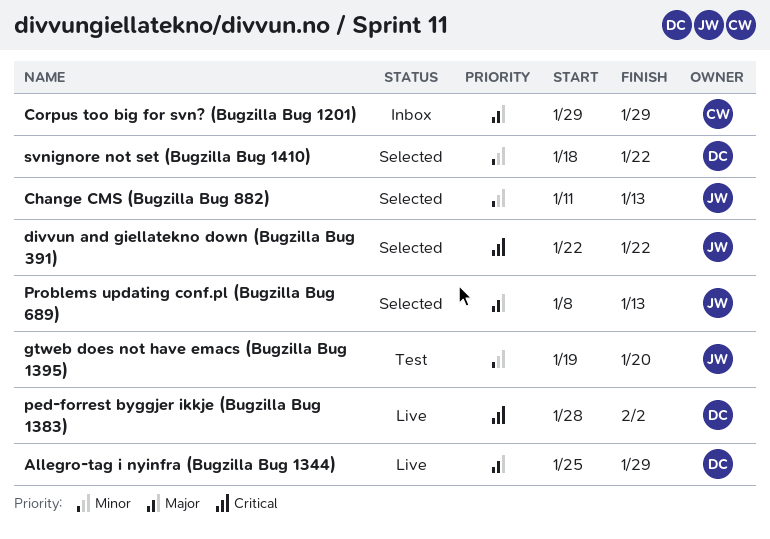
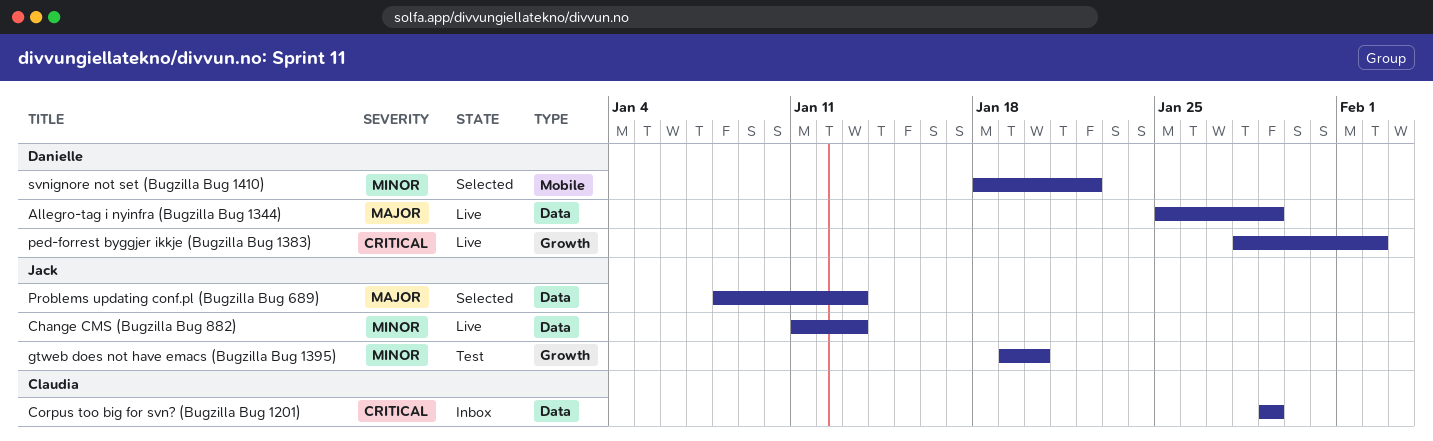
Change CMS (Bugzilla Bug 882), status: Selected -> Live
Corpus too big for svn? (Bugzilla Bug 1201), priority: Major -> Critical
divvun and giellatekno down (Bugzilla Bug 391): present -> none

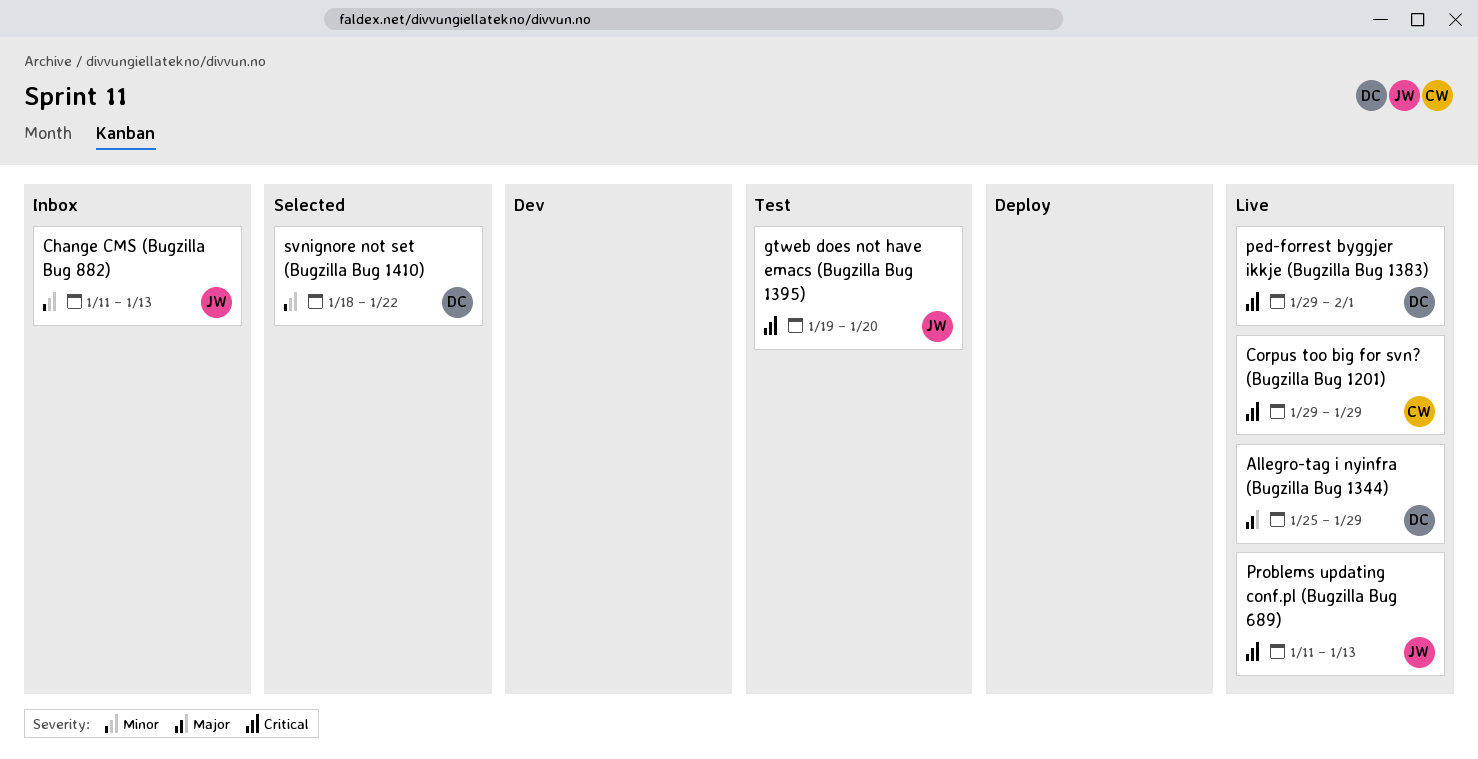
Change CMS (Bugzilla Bug 882), status: Live -> Inbox
Corpus too big for svn? (Bugzilla Bug 1201), status: Inbox -> Live
gtweb does not have emacs (Bugzilla Bug 1395), priority: Minor -> Critical
ped-forrest byggjer ikkje (Bugzilla Bug 1383), start: Jan 28 -> Jan 29
ped-forrest byggjer ikkje (Bugzilla Bug 1383), due: Feb 2 -> Feb 1
Problems updating conf.pl (Bugzilla Bug 689), status: Selected -> Live
Problems updating conf.pl (Bugzilla Bug 689), priority: Major -> Critical
Problems updating conf.pl (Bugzilla Bug 689), start: Jan 8 -> Jan 11

